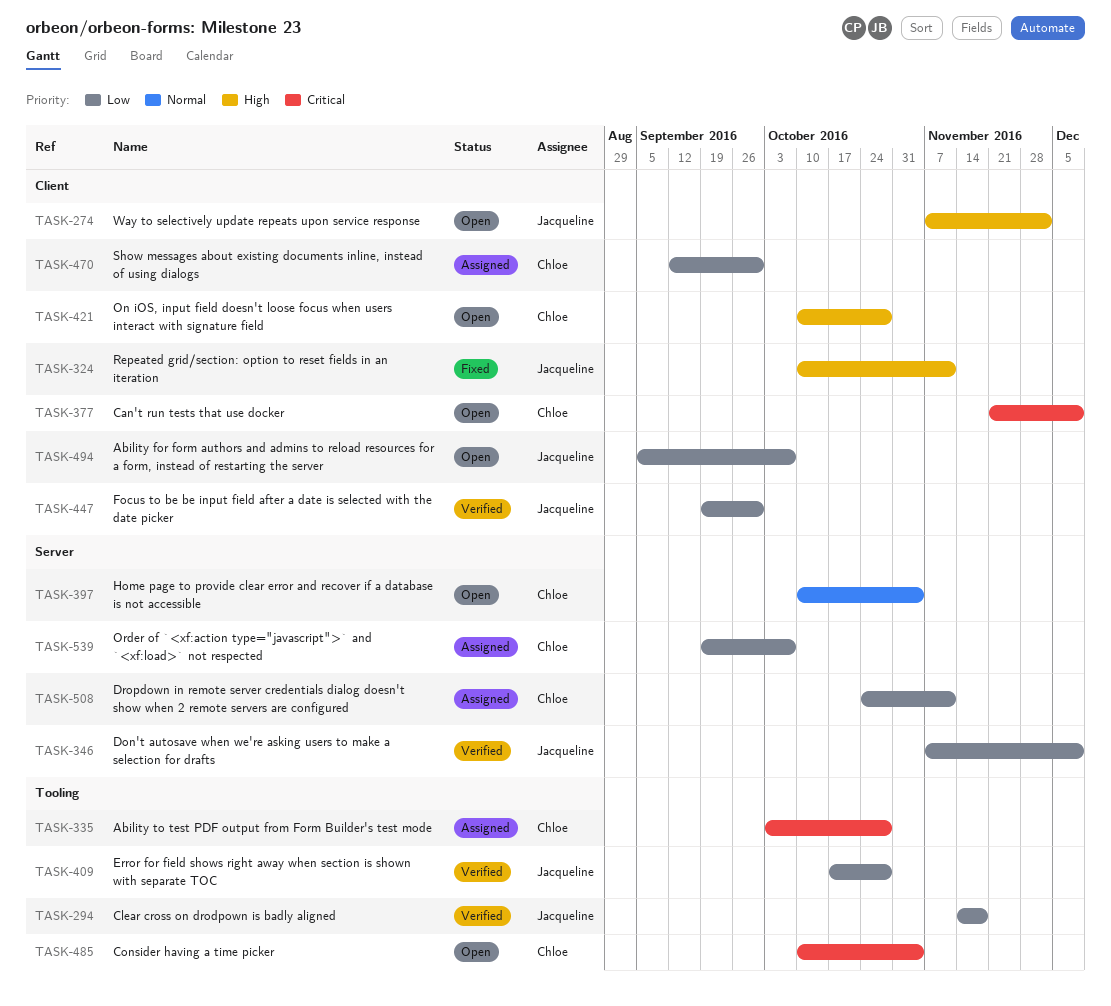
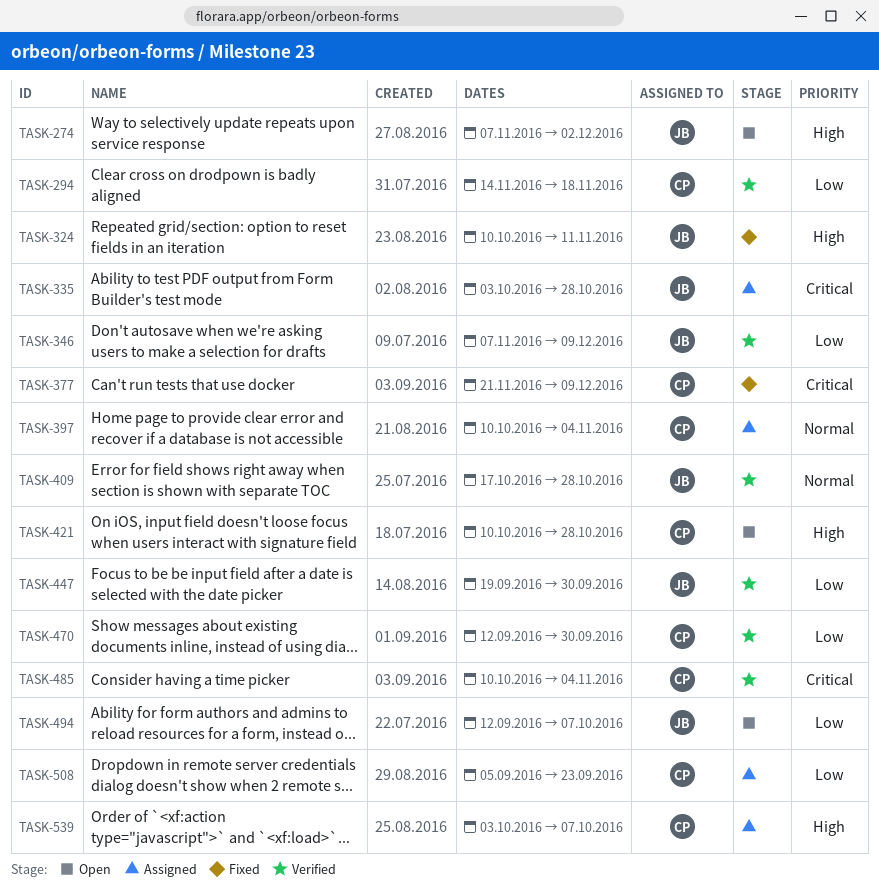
TASK-294, owner: Jacqueline -> Chloe
TASK-335, owner: Chloe -> Jacqueline
TASK-377, status: Open -> Fixed
TASK-397, status: Open -> Assigned
TASK-409, priority: Low -> Normal
TASK-470, status: Assigned -> Verified
TASK-485, status: Open -> Verified
TASK-494, start: Sep 5 -> Sep 12
TASK-508, start: Oct 24 -> Sep 5
TASK-508, due: Nov 11 -> Sep 23
TASK-539, priority: Low -> High
TASK-539, start: Sep 19 -> Oct 3

